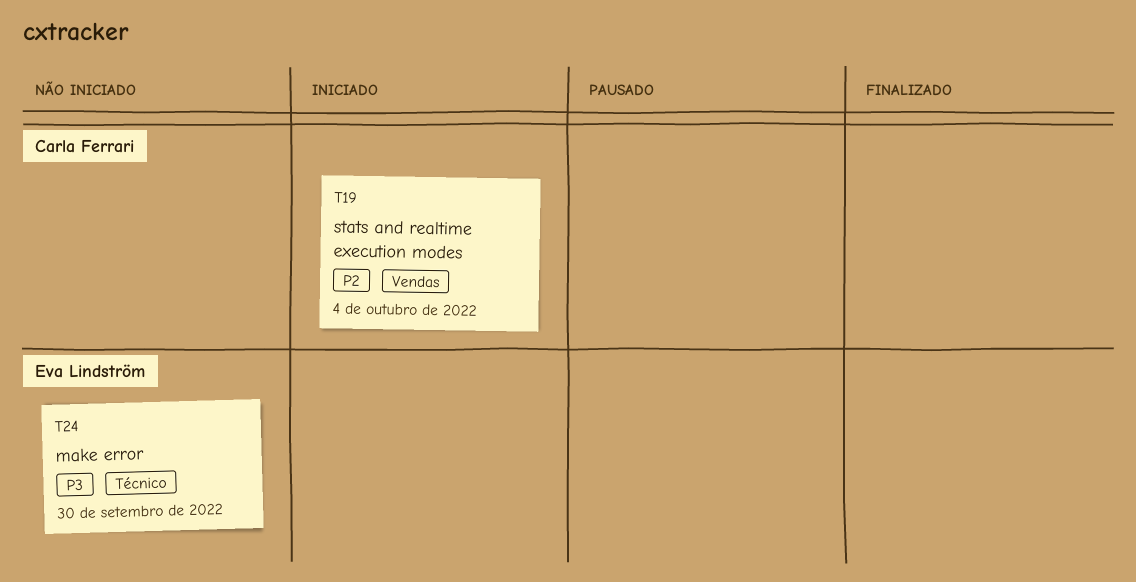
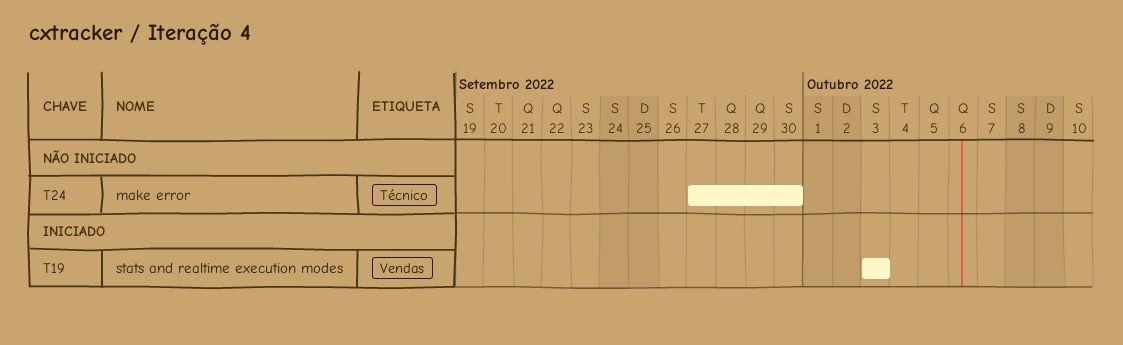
T19, due: Oct 4 -> Oct 3

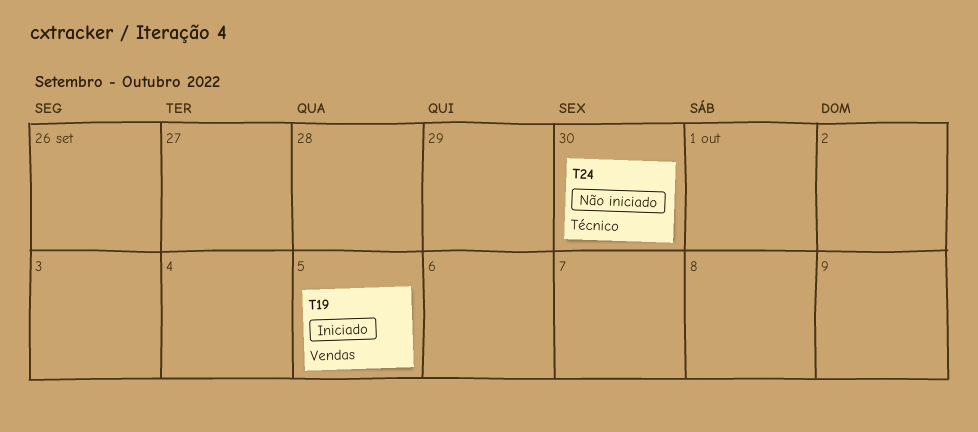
T19, due: Oct 3 -> Oct 5

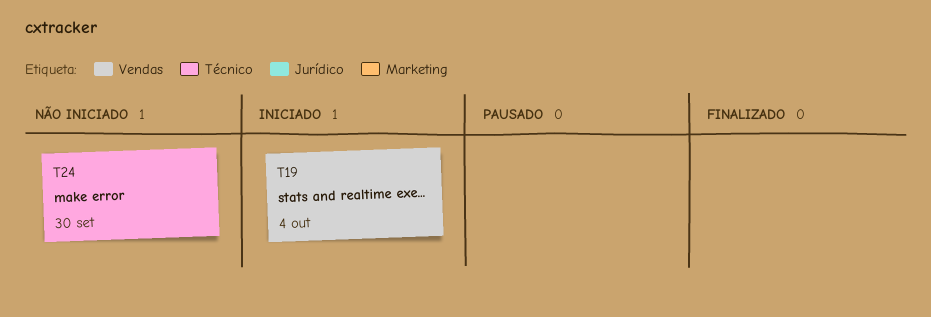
T19, due: Oct 5 -> Oct 4

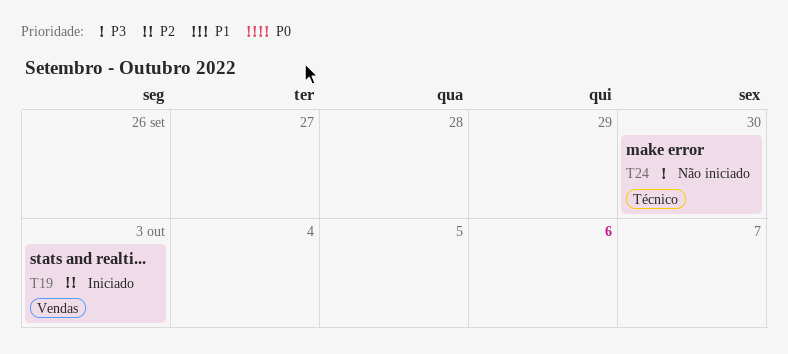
T19, due: Oct 4 -> Oct 3

